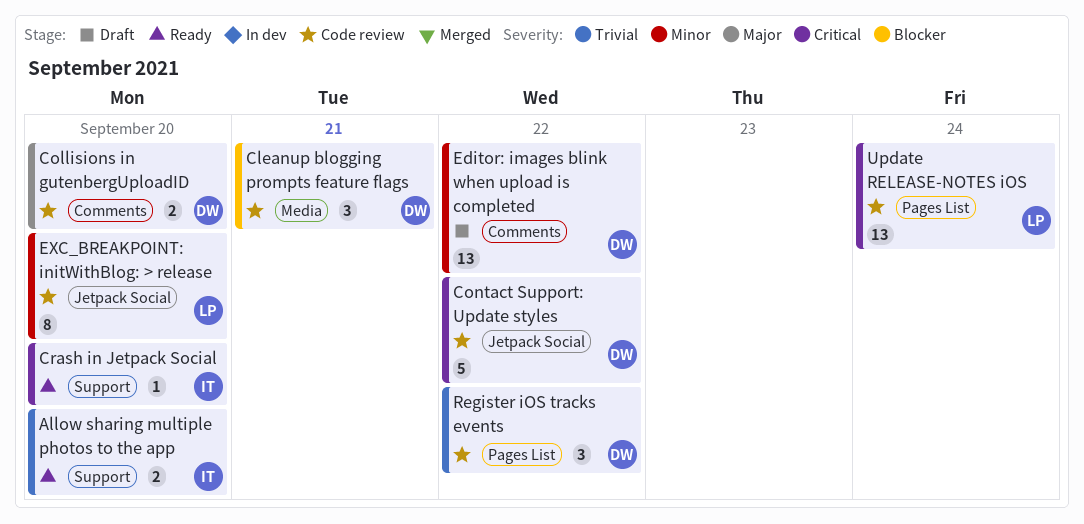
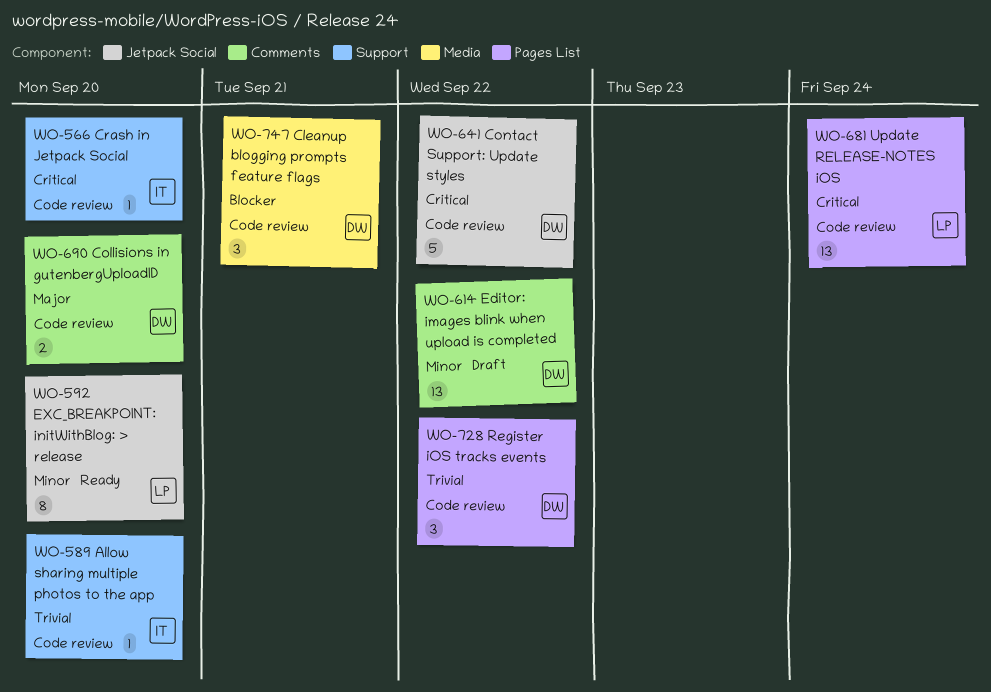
Allow sharing multiple photos to the app, status: Ready -> Code review
Allow sharing multiple photos to the app, estimate: 2 -> 1
Crash in Jetpack Social, status: Ready -> Code review
EXC_BREAKPOINT: initWithBlog: > release, status: Code review -> Ready

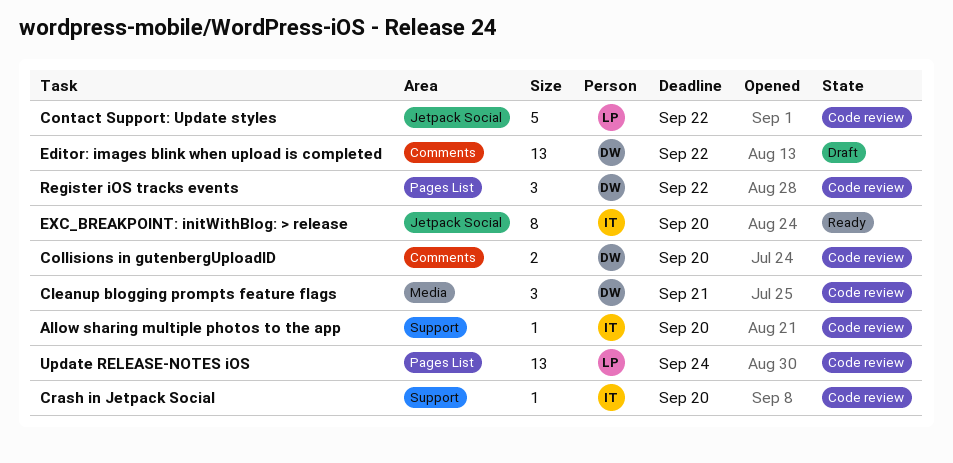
Contact Support: Update styles, owner: DW -> LP
EXC_BREAKPOINT: initWithBlog: > release, owner: LP -> IT

